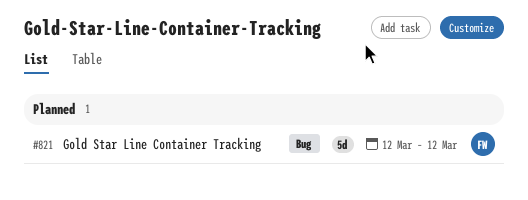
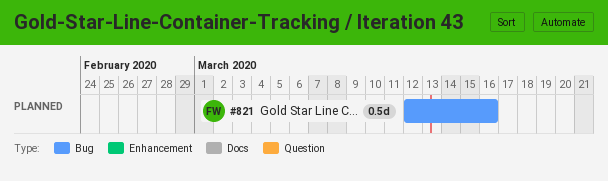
#821, estimate: 5d -> 0.5d
#821, due: Mar 12 -> Mar 16

